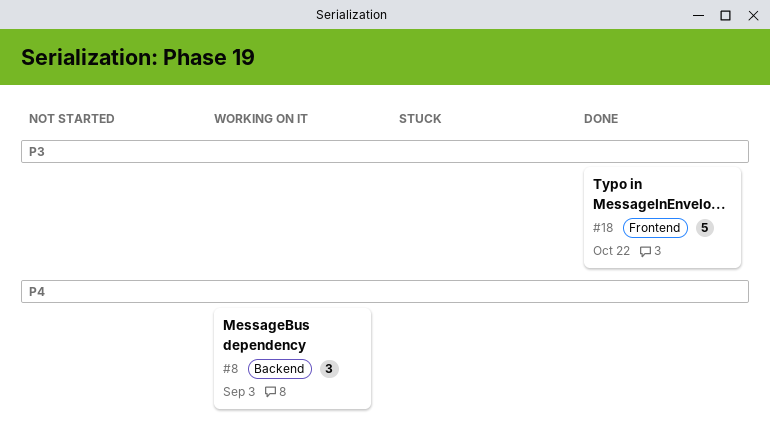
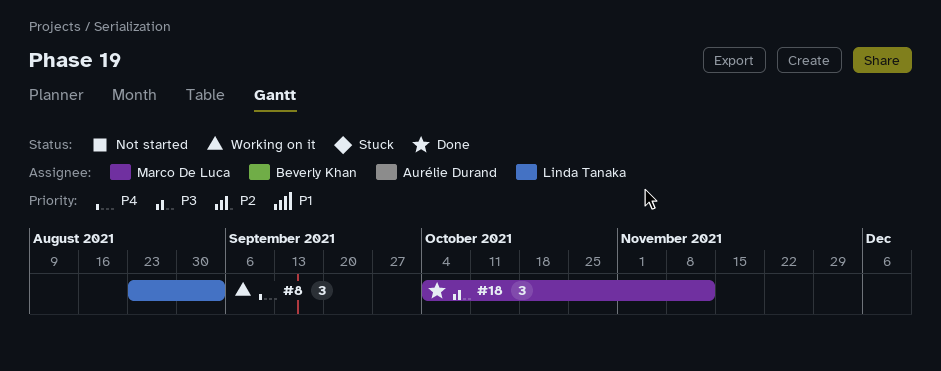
#18, estimate: 5 -> 3
#18, due: Oct 22 -> Nov 12

